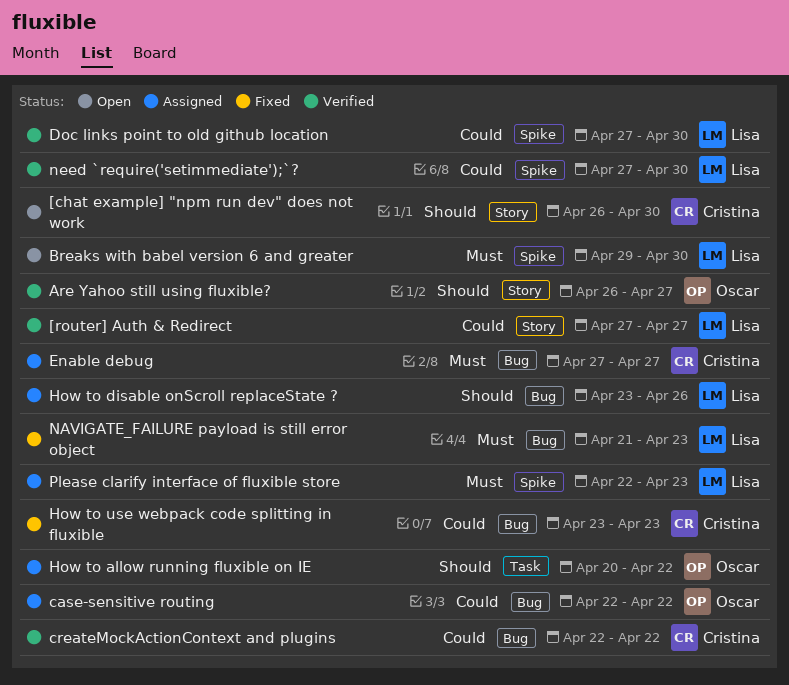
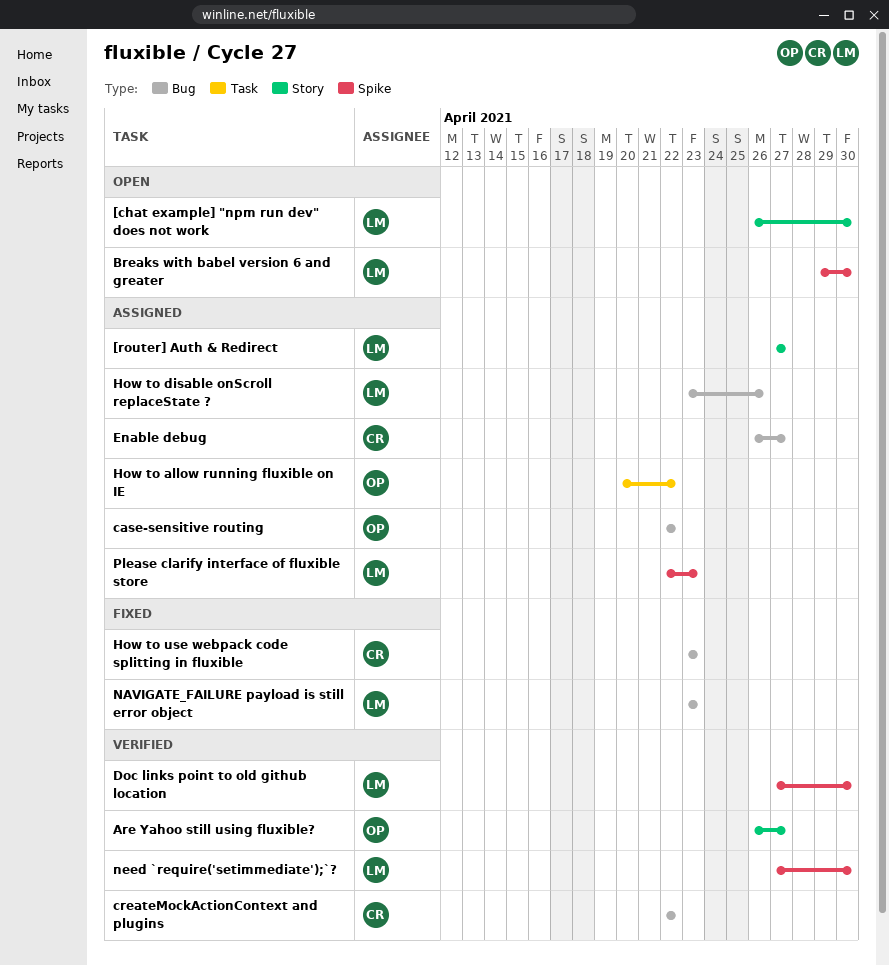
[chat example] "npm run dev" does not work, owner: Cristina -> Lisa
[router] Auth & Redirect, status: Verified -> Assigned
Enable debug, start: Apr 27 -> Apr 26
NAVIGATE_FAILURE payload is still error object, start: Apr 21 -> Apr 23

